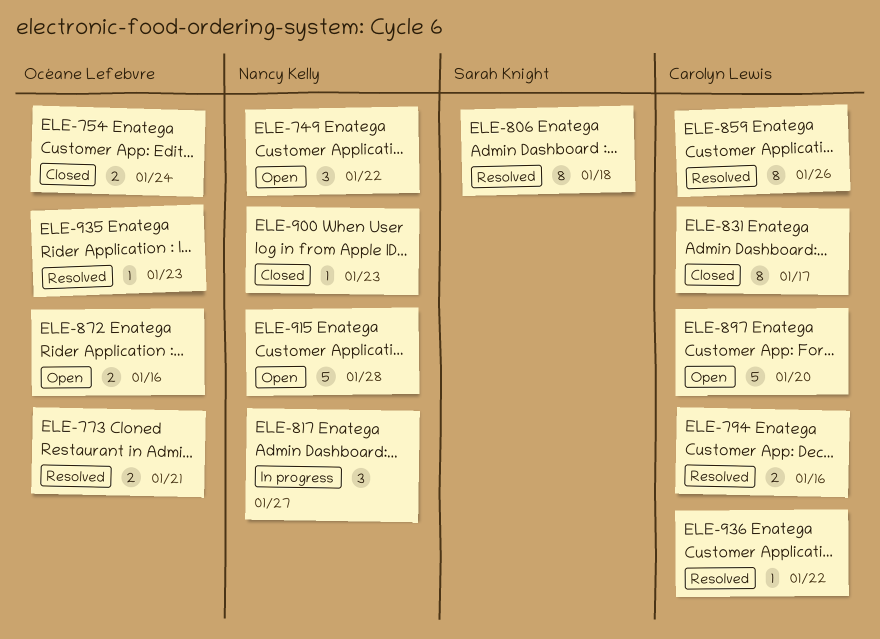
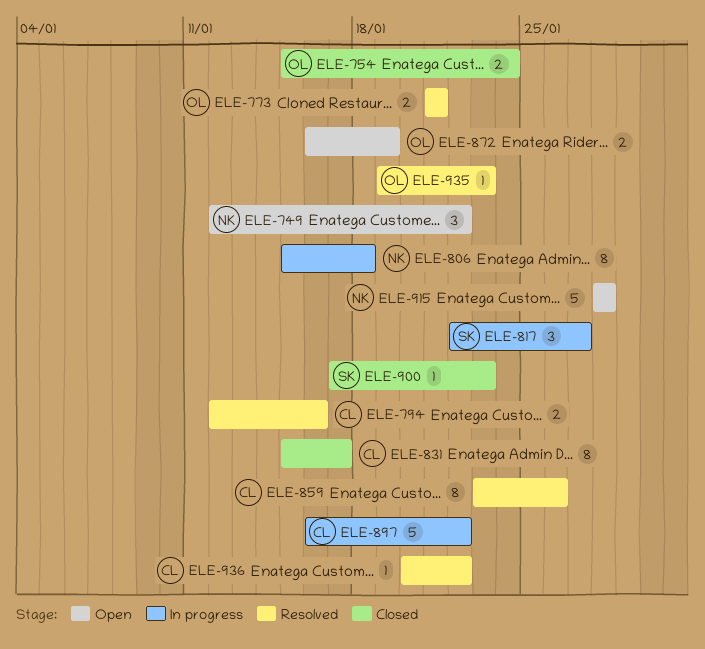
ELE-806, status: Resolved -> In progress
ELE-806, owner: Sarah Knight -> Nancy Kelly
ELE-817, owner: Nancy Kelly -> Sarah Knight
ELE-872, due: Jan 16 -> Jan 19
ELE-897, status: Open -> In progress
ELE-897, due: Jan 20 -> Jan 22
ELE-900, owner: Nancy Kelly -> Sarah Knight

